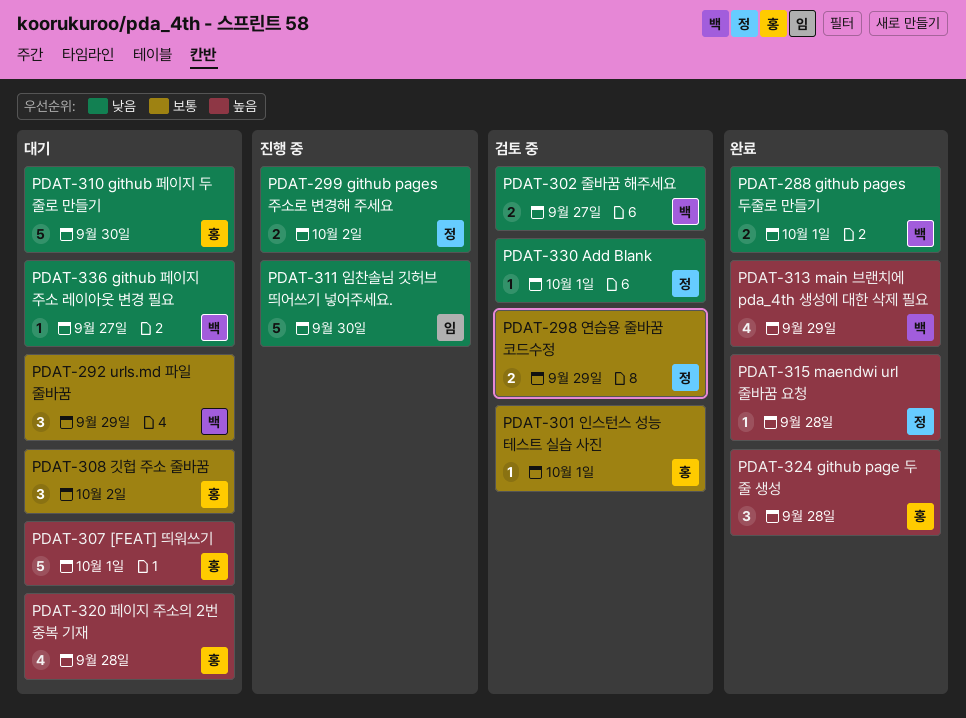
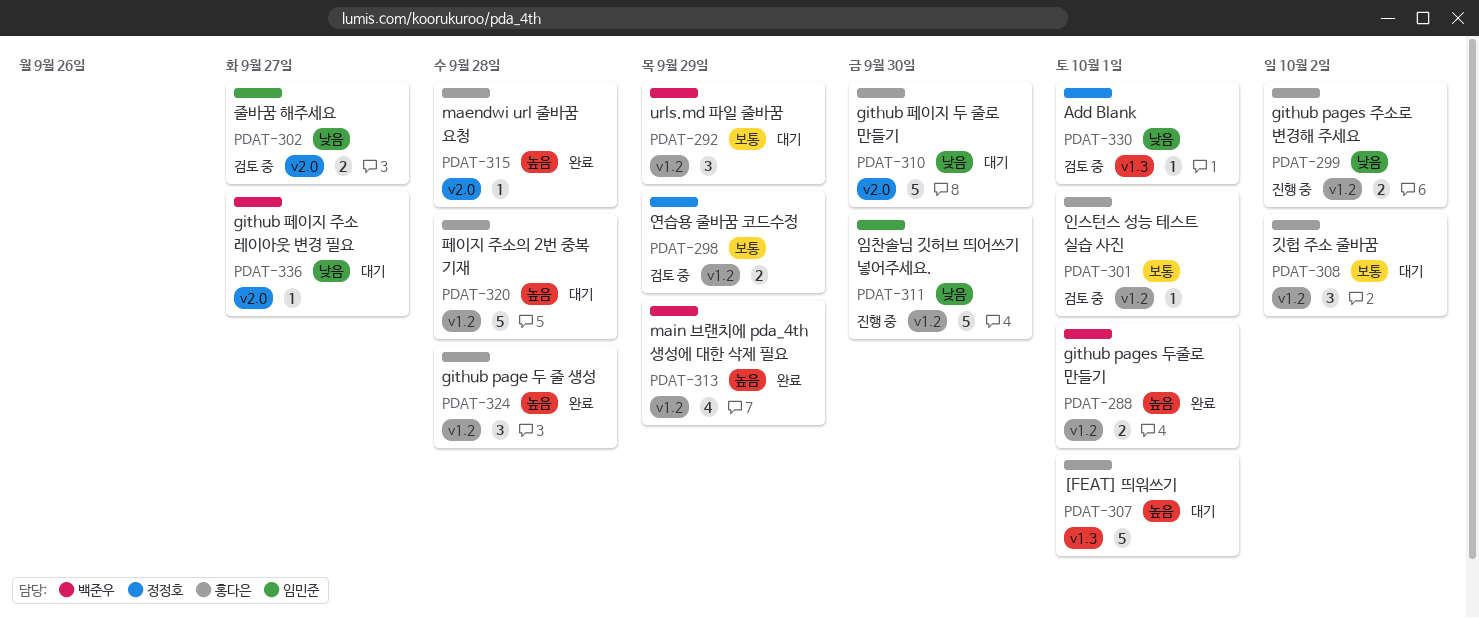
PDAT-288, priority: 낮음 -> 높음
PDAT-299, owner: 정정호 -> 홍다은
PDAT-302, owner: 백준우 -> 임민준
PDAT-315, owner: 정정호 -> 홍다은
PDAT-320, estimate: 4 -> 5

